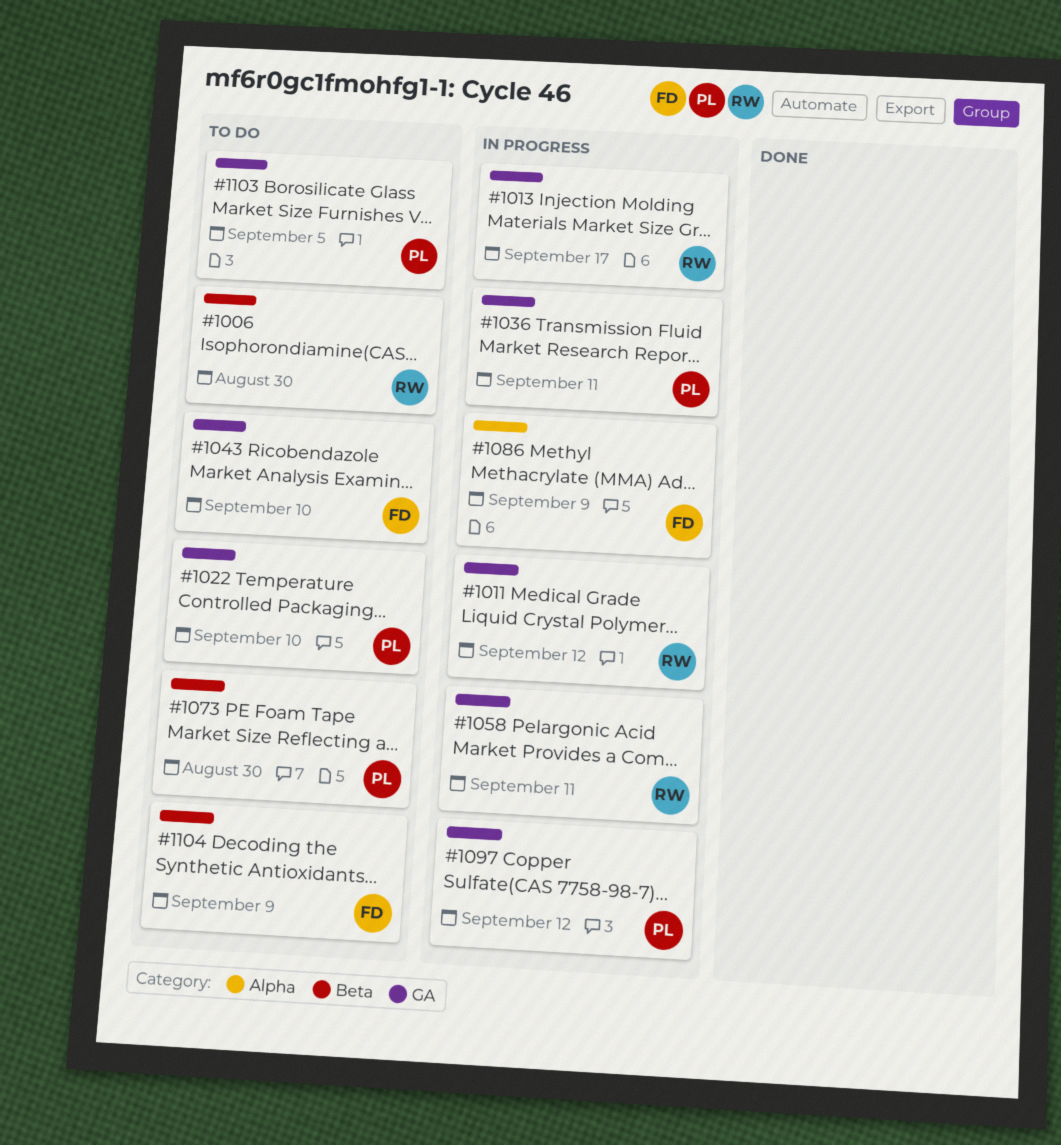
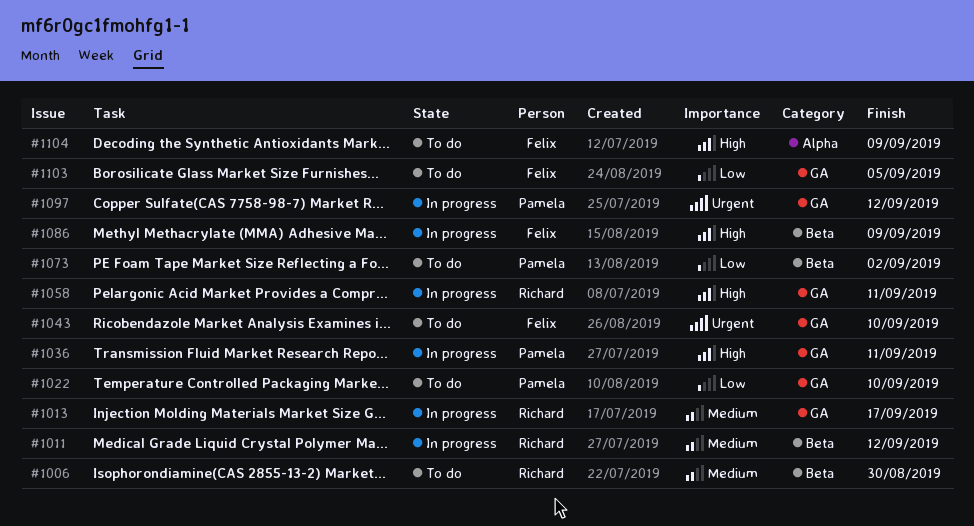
#1011, label: GA -> Beta
#1073, due: Aug 30 -> Sep 2
#1086, label: Alpha -> Beta
#1103, owner: Pamela -> Felix
#1104, label: Beta -> Alpha

